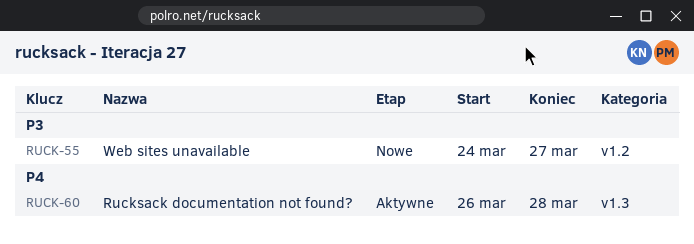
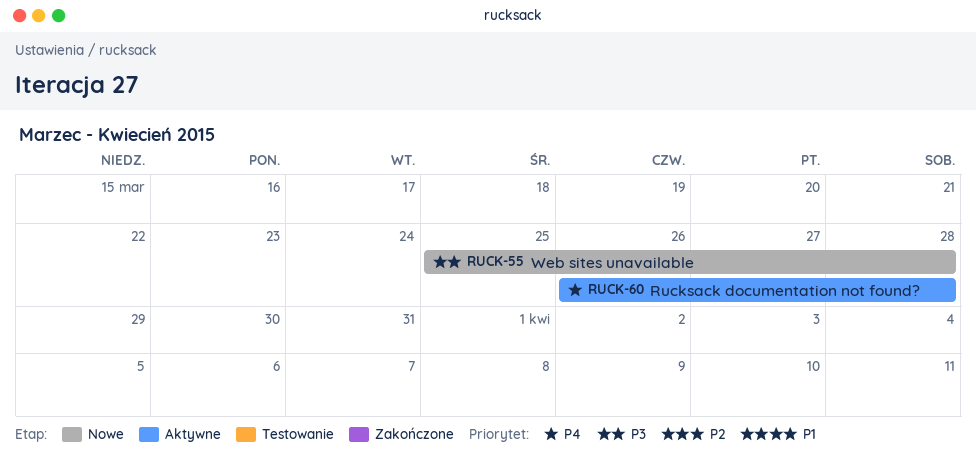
RUCK-55, start: Mar 24 -> Mar 25
RUCK-55, due: Mar 27 -> Mar 28

